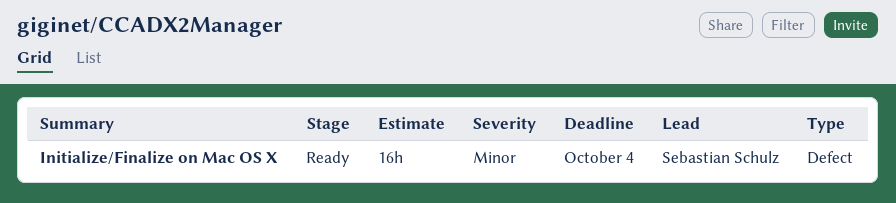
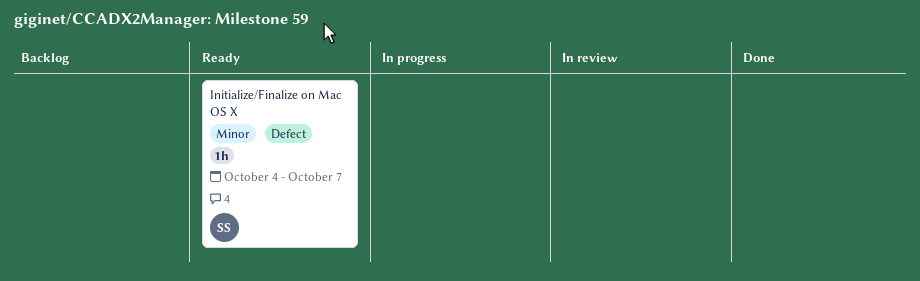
Initialize/Finalize on Mac OS X, estimate: 16h -> 1h
Initialize/Finalize on Mac OS X, due: Oct 4 -> Oct 7

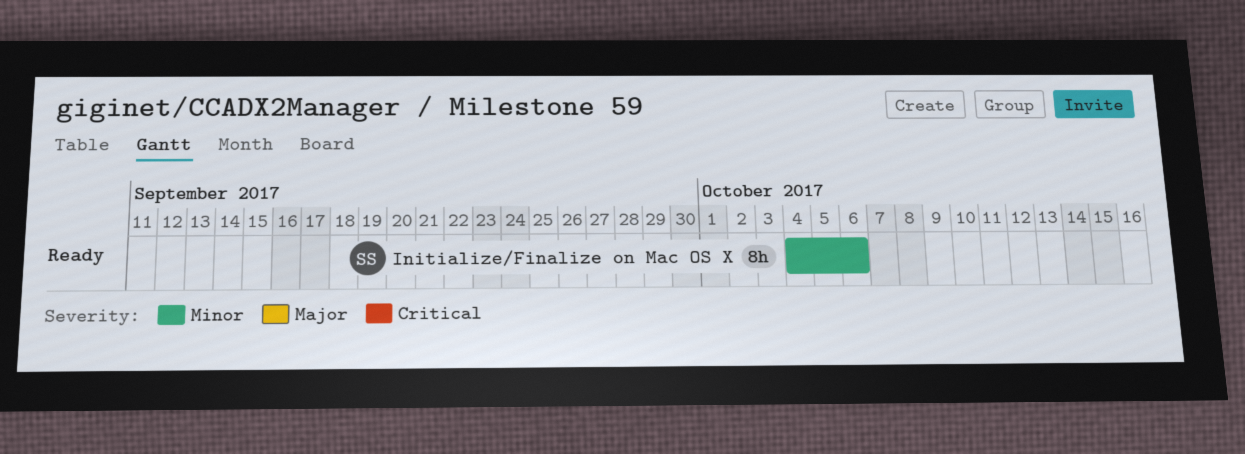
Initialize/Finalize on Mac OS X, estimate: 1h -> 8h
Initialize/Finalize on Mac OS X, due: Oct 7 -> Oct 6

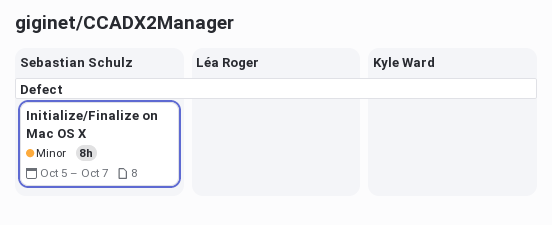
Initialize/Finalize on Mac OS X, start: Oct 4 -> Oct 5
Initialize/Finalize on Mac OS X, due: Oct 6 -> Oct 7

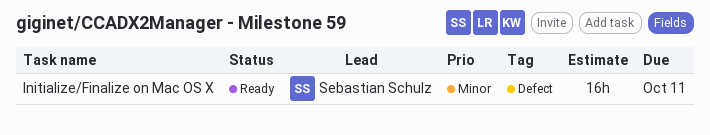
Initialize/Finalize on Mac OS X, estimate: 8h -> 16h
Initialize/Finalize on Mac OS X, due: Oct 7 -> Oct 11

